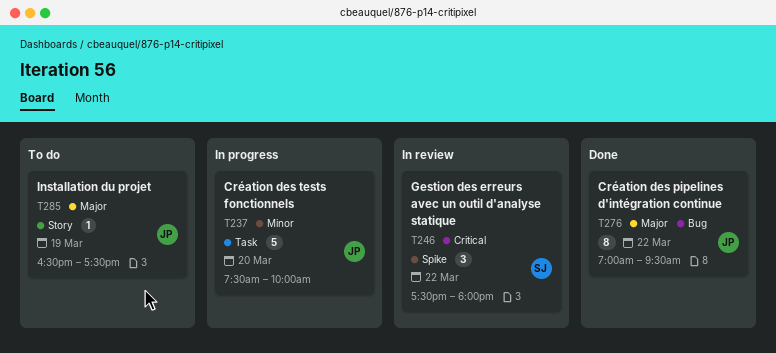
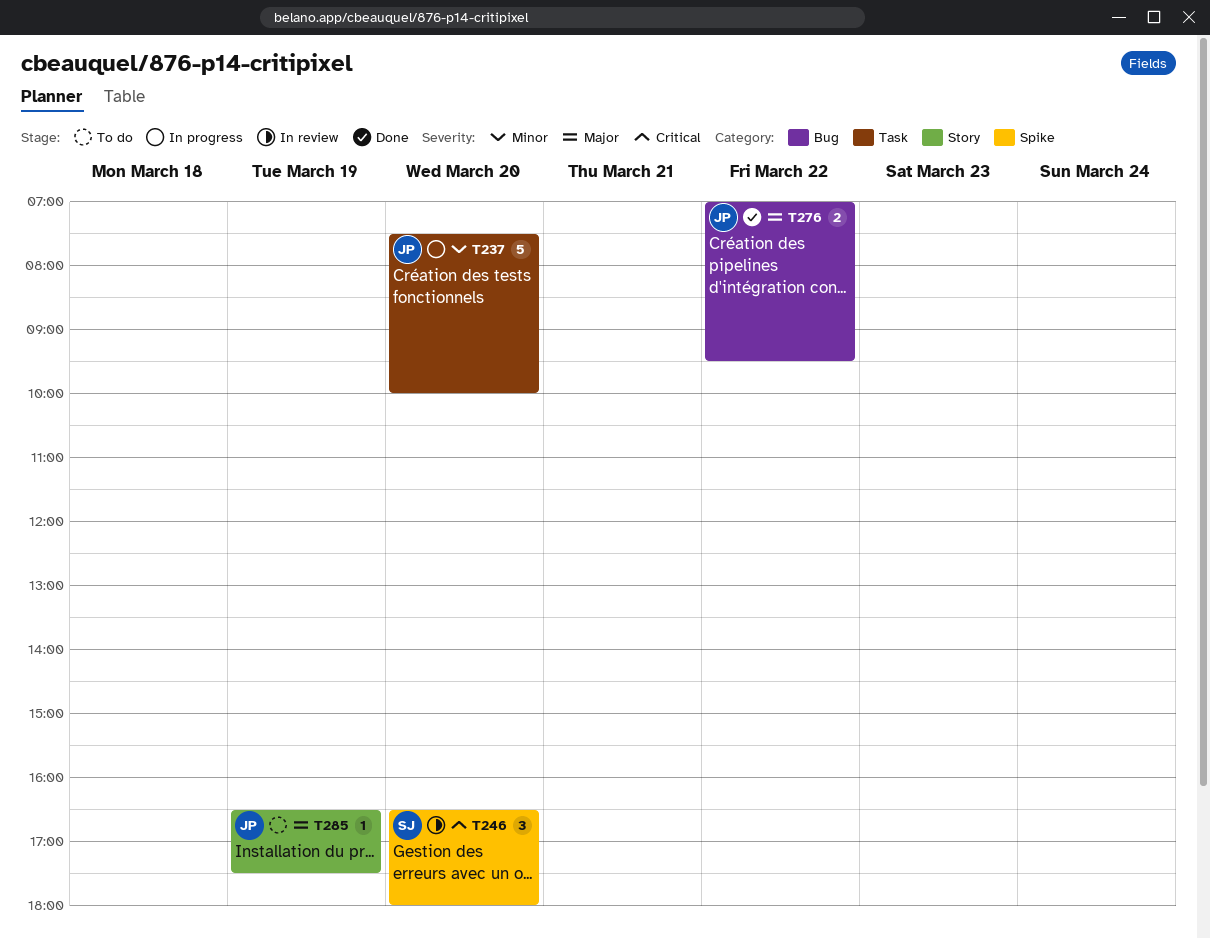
T246, day: Mar 22 -> Mar 20
T246, begins: 17:30 -> 16:30
T276, estimate: 8 -> 2

